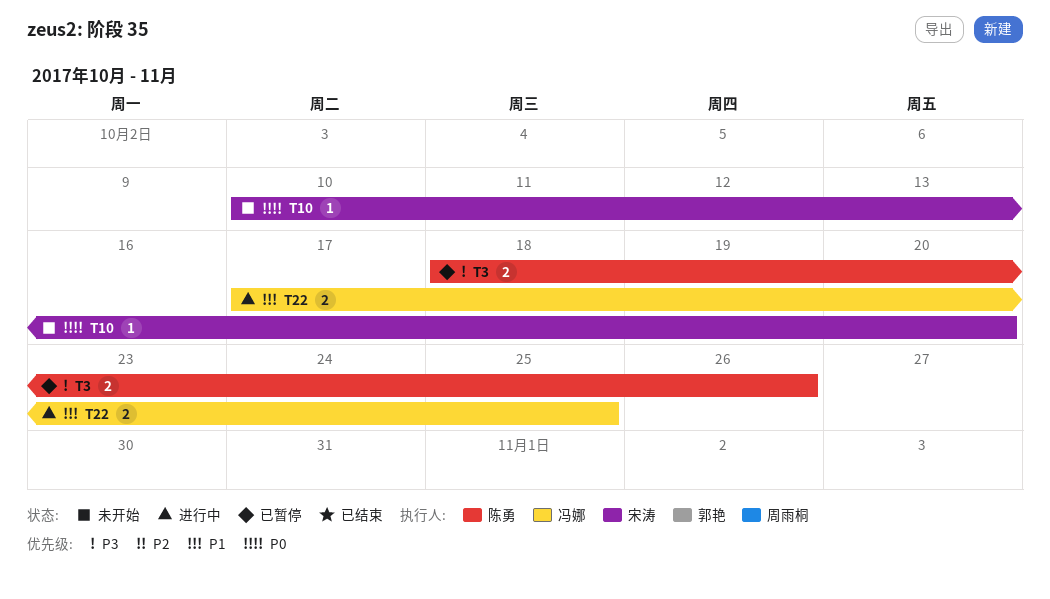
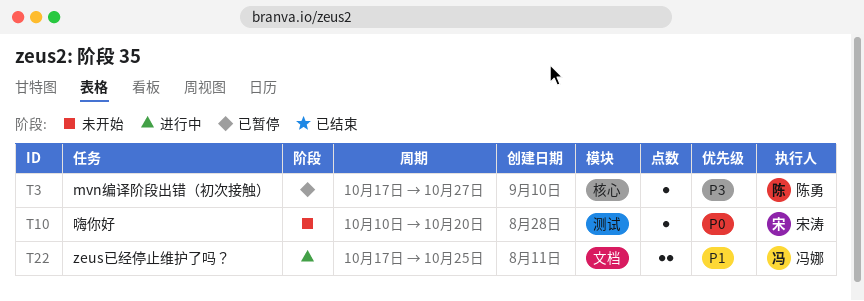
T3, estimate: 2 -> 1
T3, start: Oct 18 -> Oct 17
T3, due: Oct 26 -> Oct 27

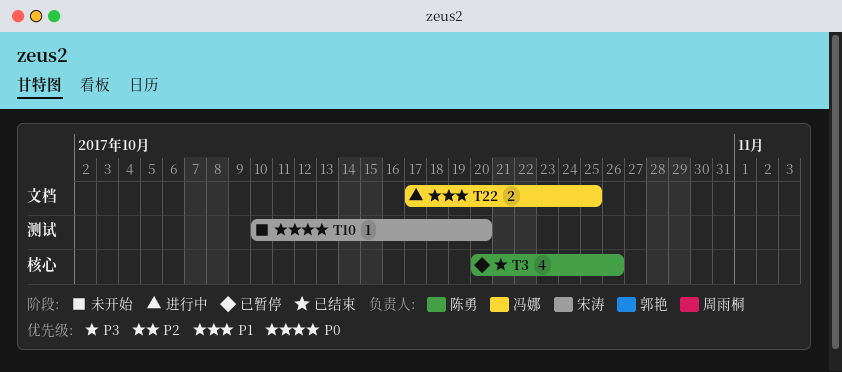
T3, estimate: 1 -> 4
T3, start: Oct 17 -> Oct 20
T3, due: Oct 27 -> Oct 26

